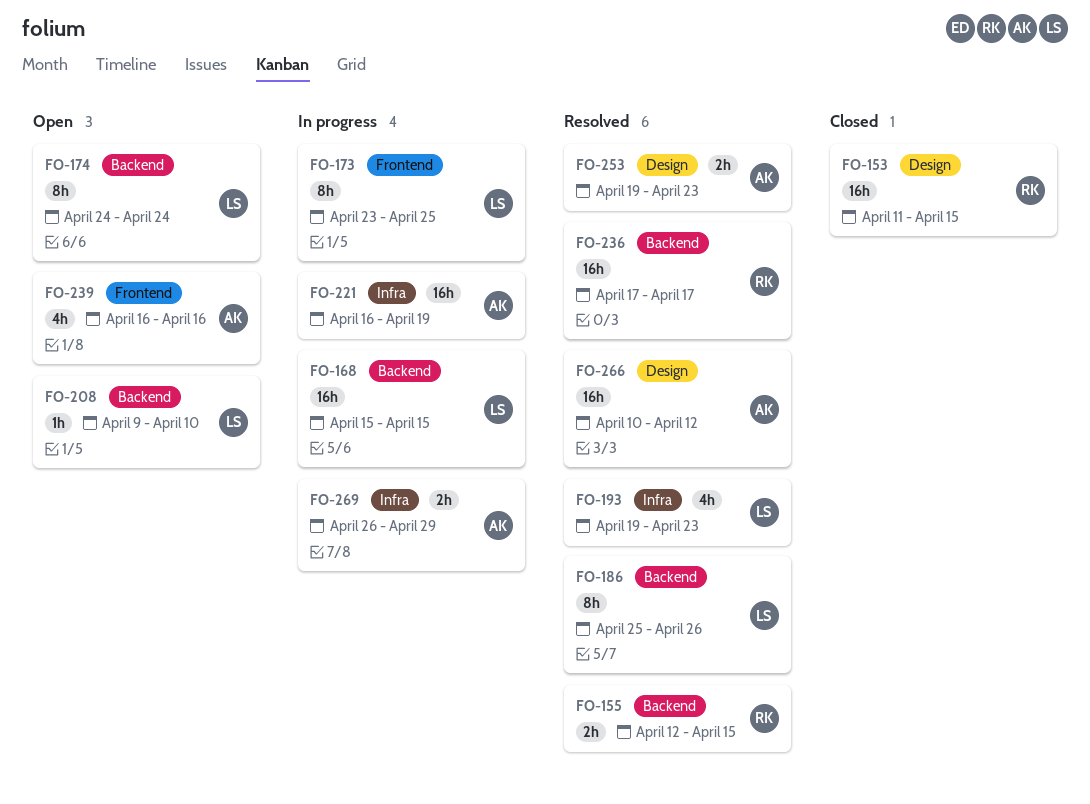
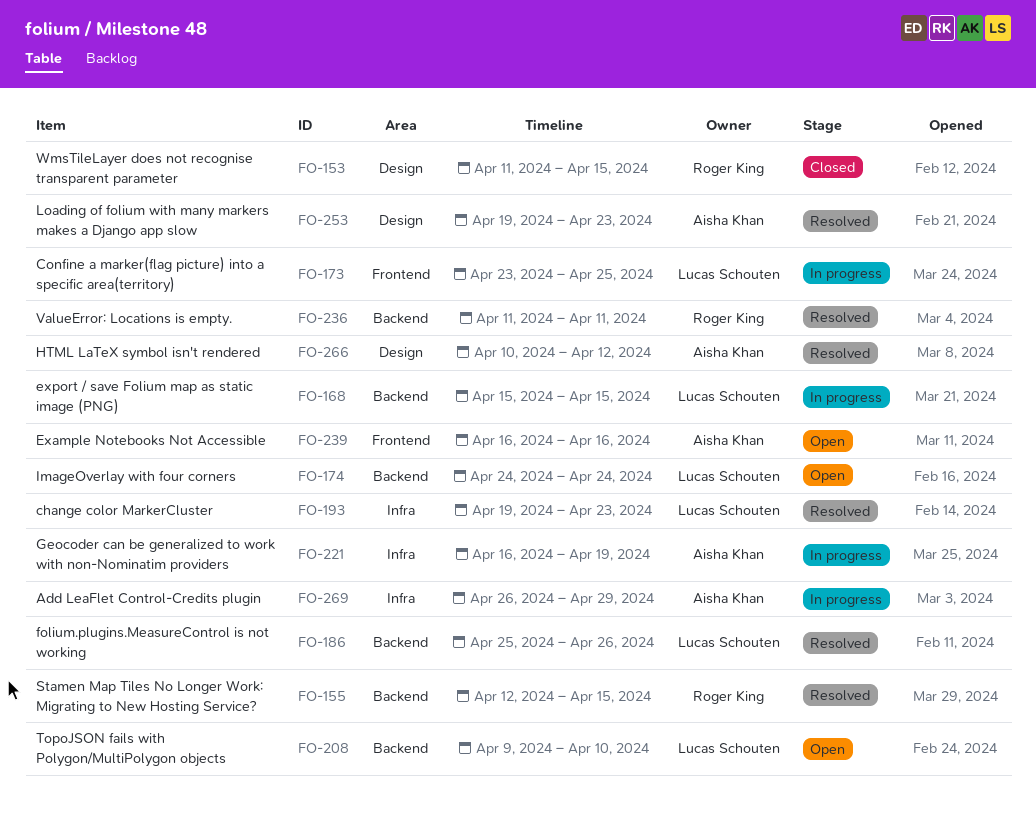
FO-236, start: Apr 17 -> Apr 11
FO-236, due: Apr 17 -> Apr 11

